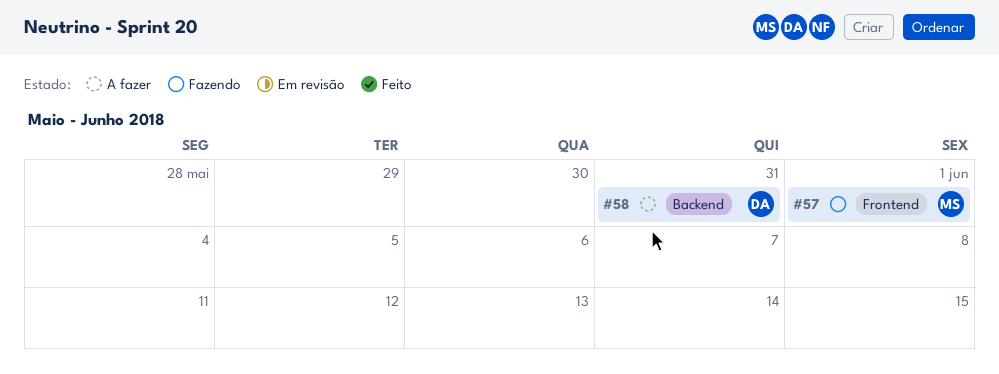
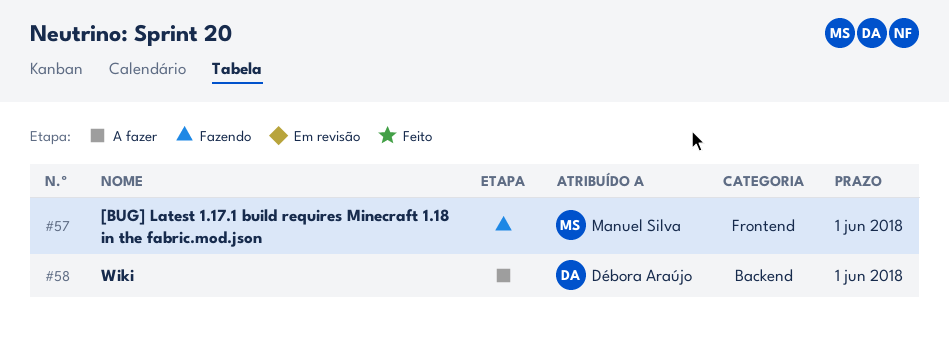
#58, due: May 31 -> Jun 1

